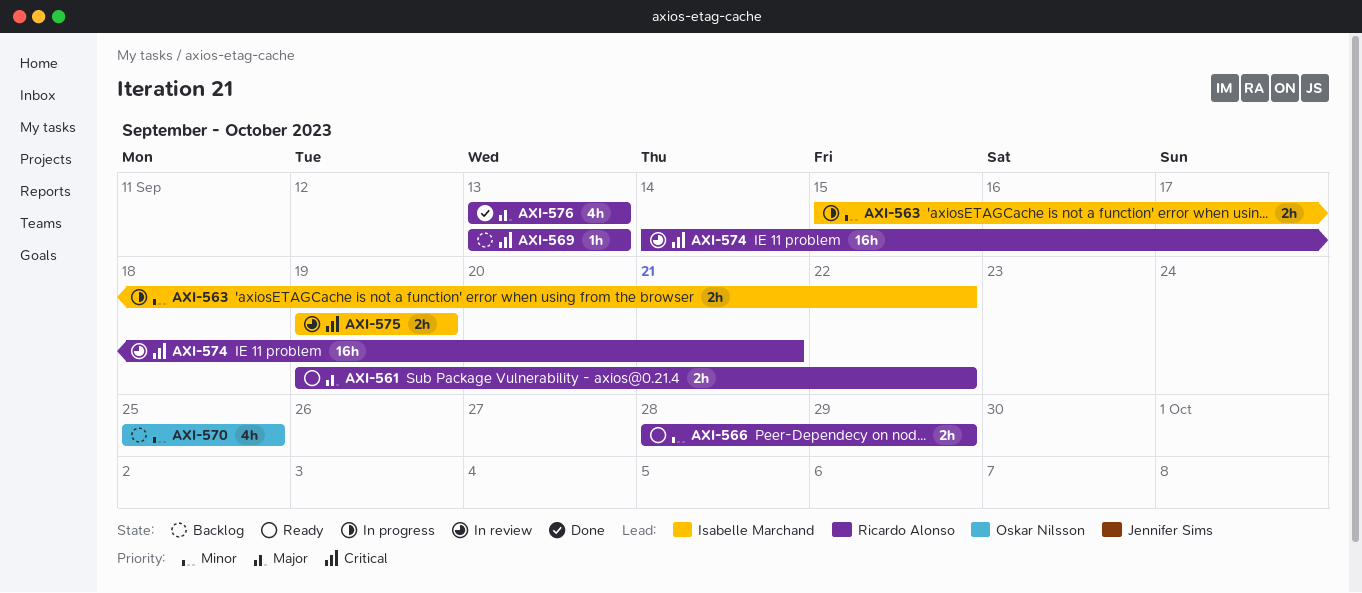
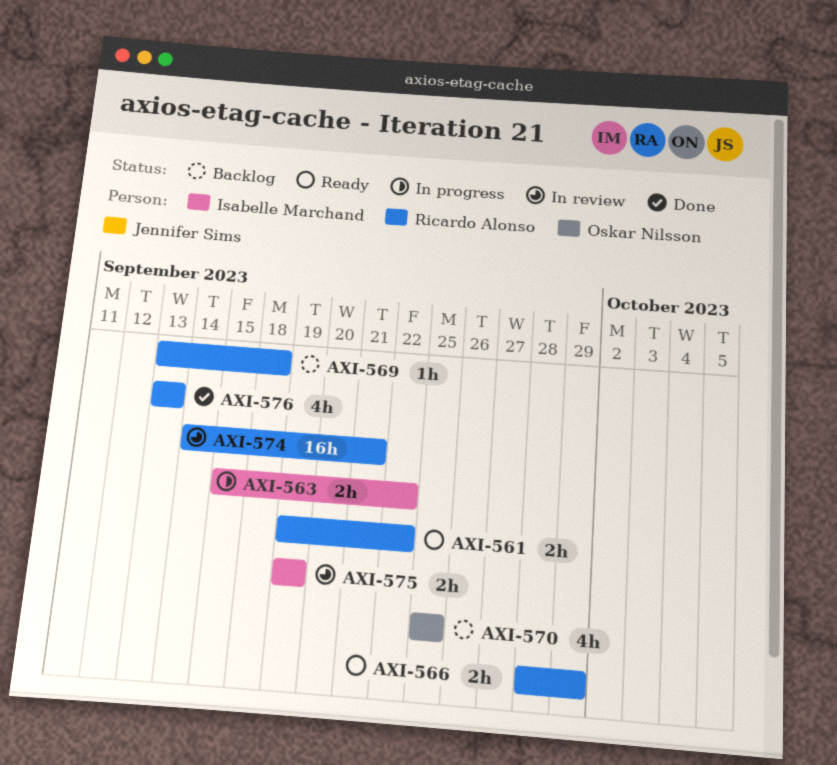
AXI-569, due: Sep 13 -> Sep 18

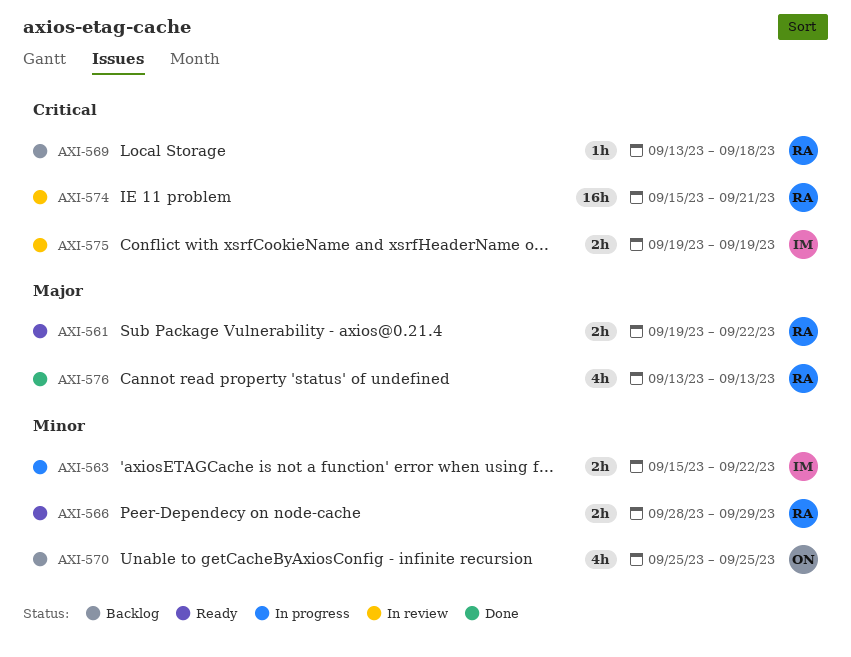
AXI-574, start: Sep 14 -> Sep 15

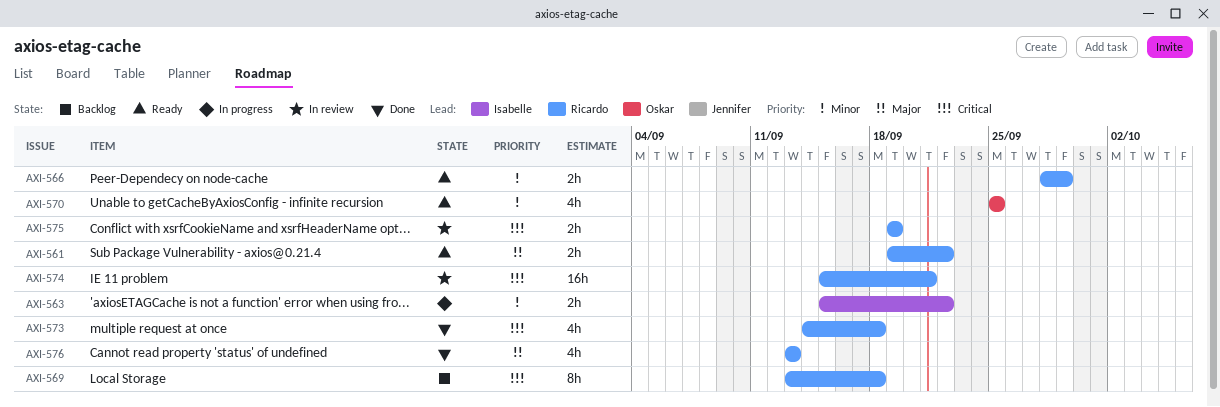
AXI-569, estimate: 1h -> 8h
AXI-570, status: Backlog -> Ready
AXI-573: none -> present
AXI-575, owner: Isabelle -> Ricardo

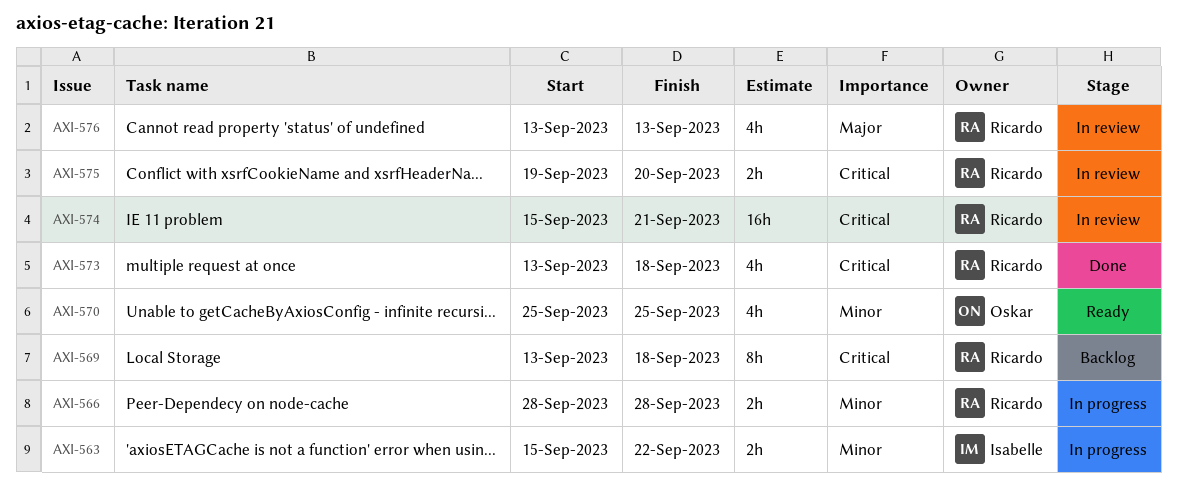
AXI-561: present -> none
AXI-566, status: Ready -> In progress
AXI-566, due: Sep 29 -> Sep 28
AXI-573, start: Sep 14 -> Sep 13
AXI-575, due: Sep 19 -> Sep 20
AXI-576, status: Done -> In review

